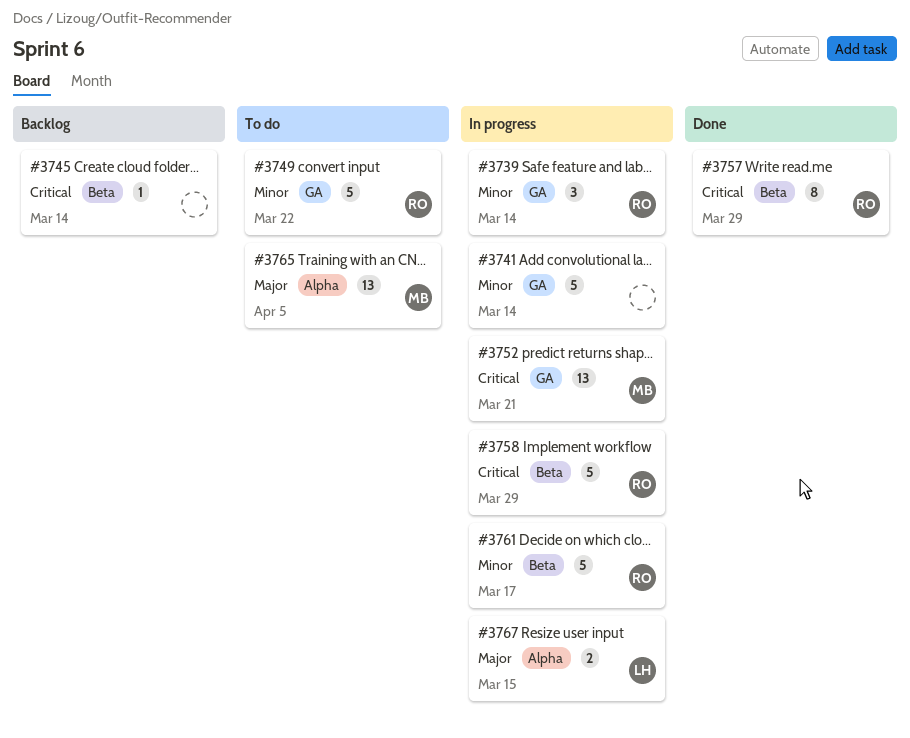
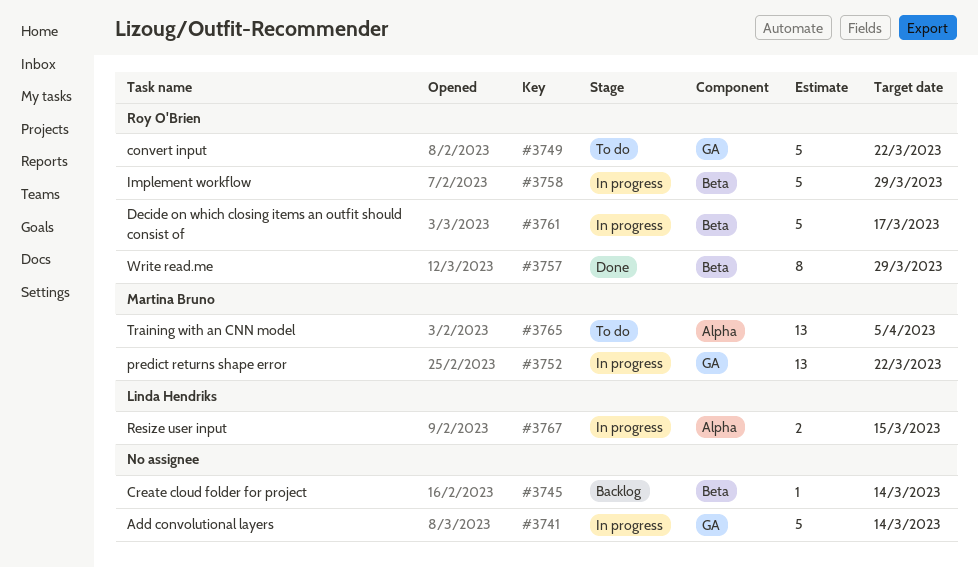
#3739: present -> none
#3752, due: Mar 21 -> Mar 22

